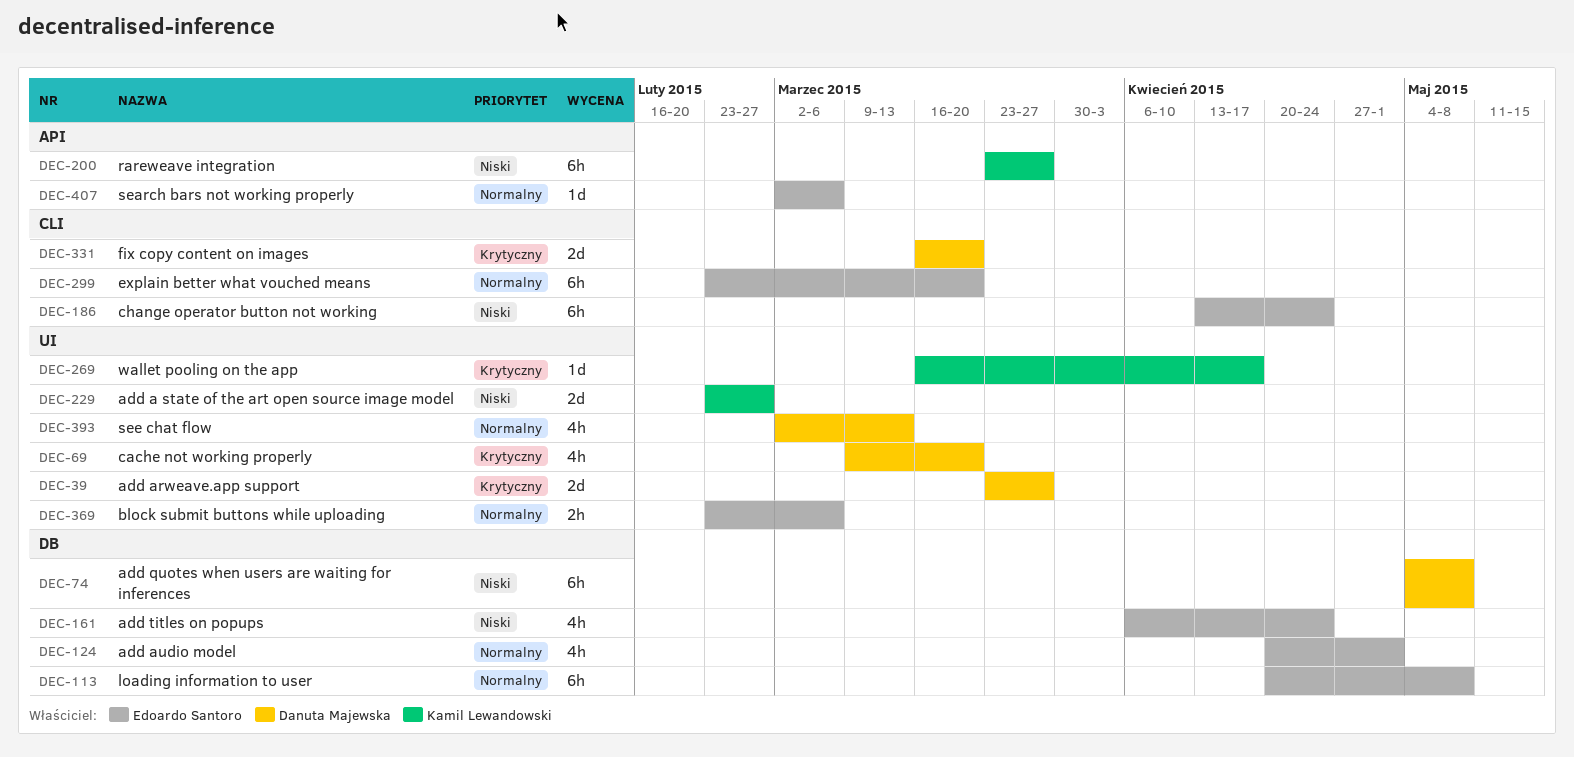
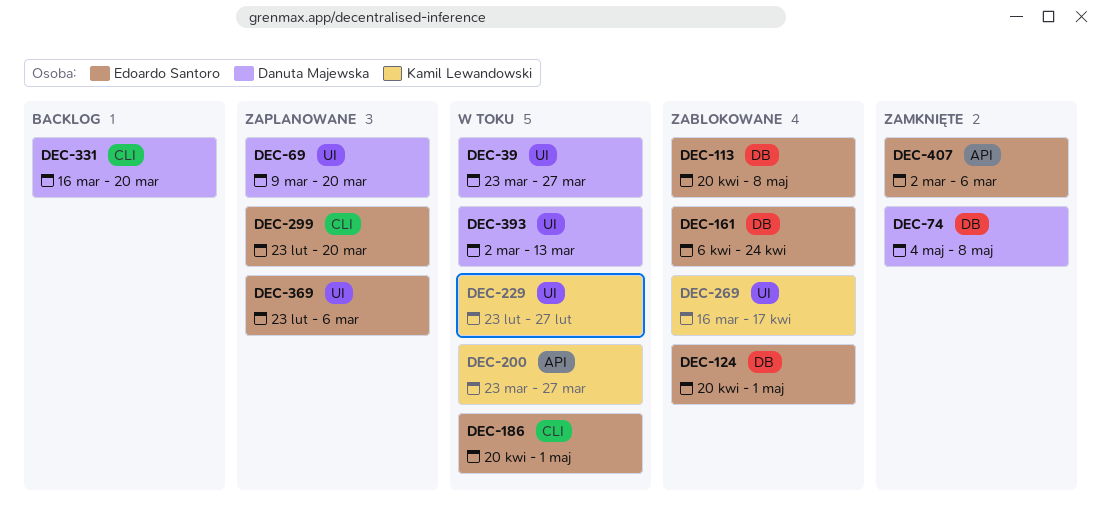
DEC-186, start: Apr 13 -> Apr 20
DEC-186, due: Apr 24 -> May 1

